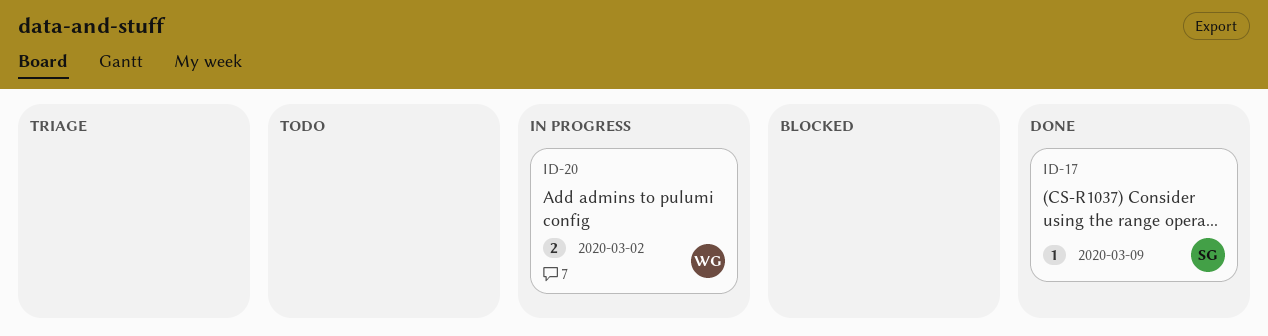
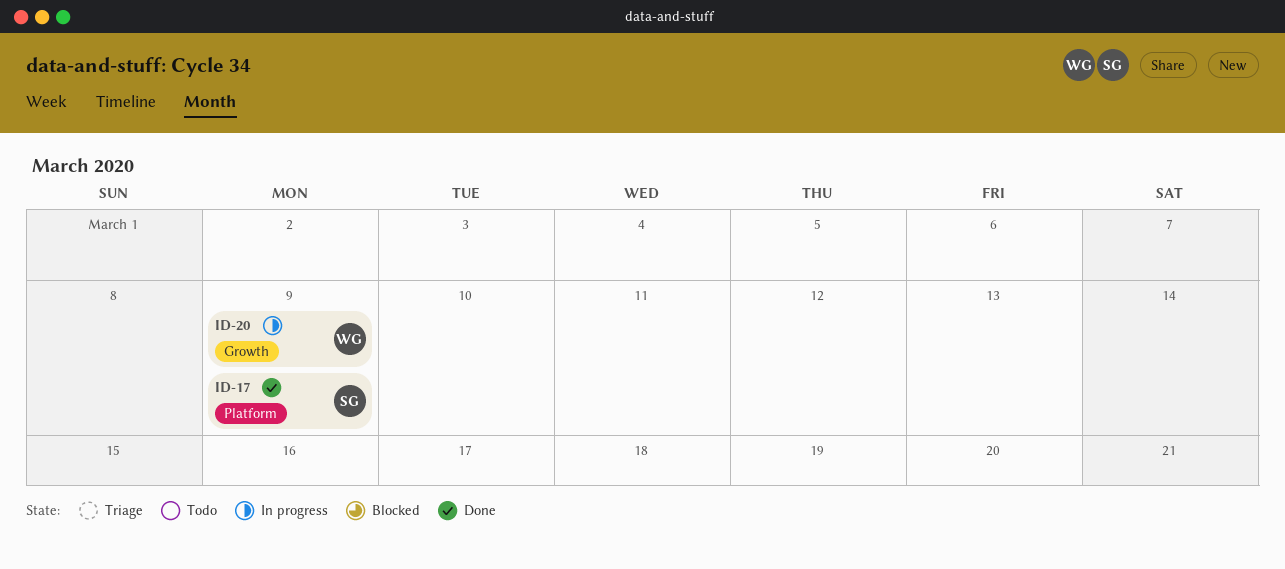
ID-20, due: Mar 2 -> Mar 9

